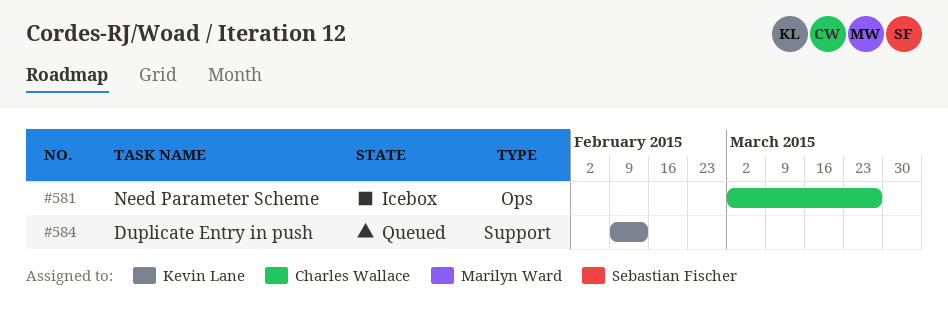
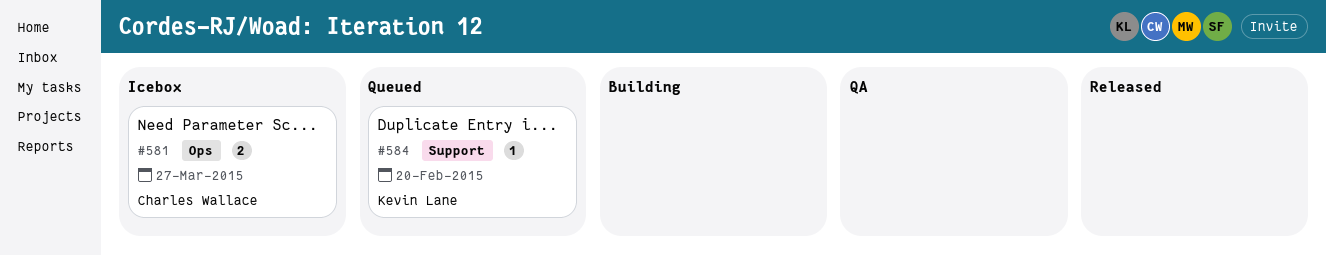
#584, due: Feb 13 -> Feb 20

